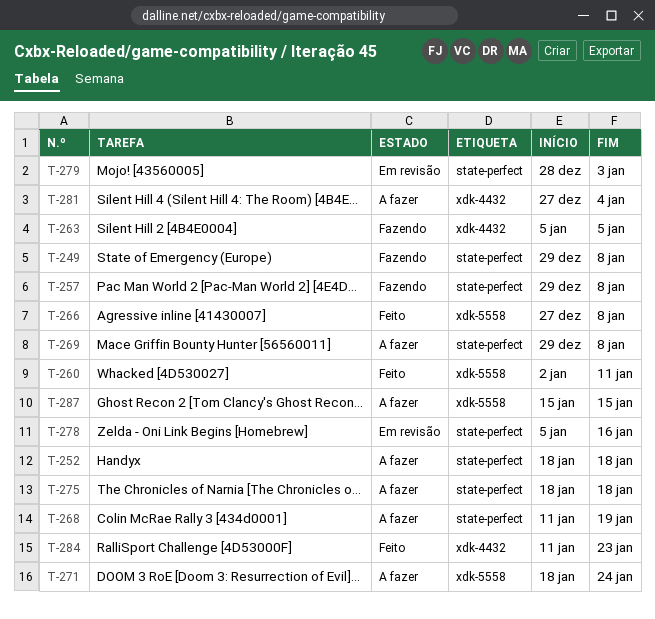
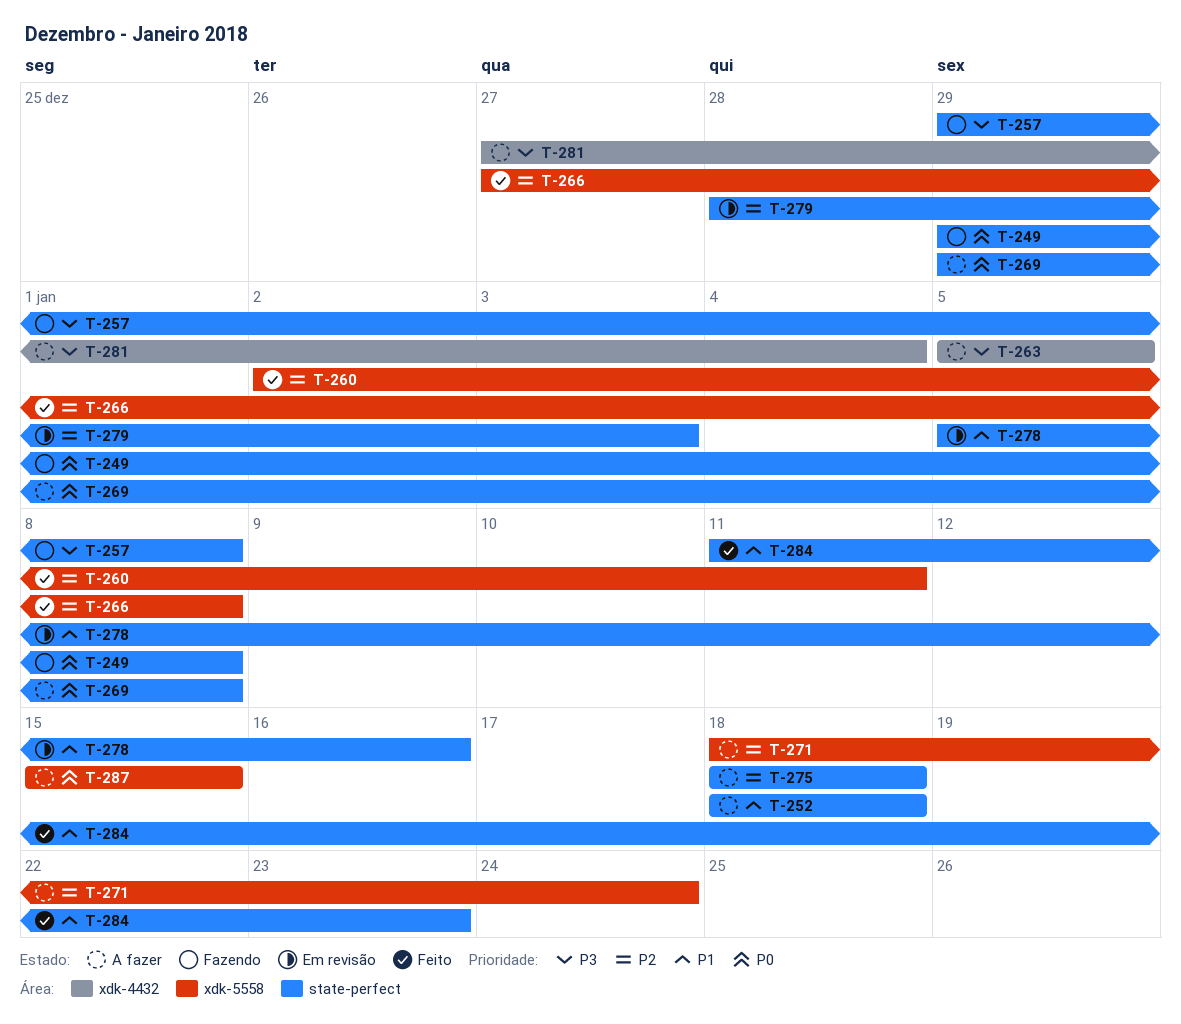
T-263, status: Fazendo -> A fazer
T-268: present -> none
T-284, label: xdk-4432 -> state-perfect

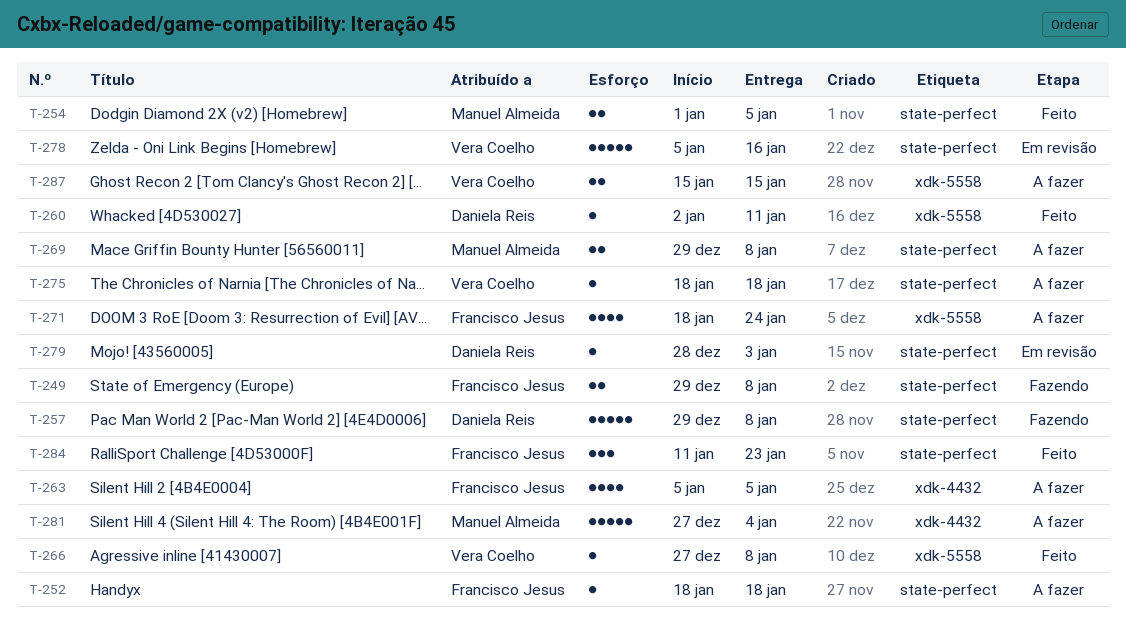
T-254: none -> present

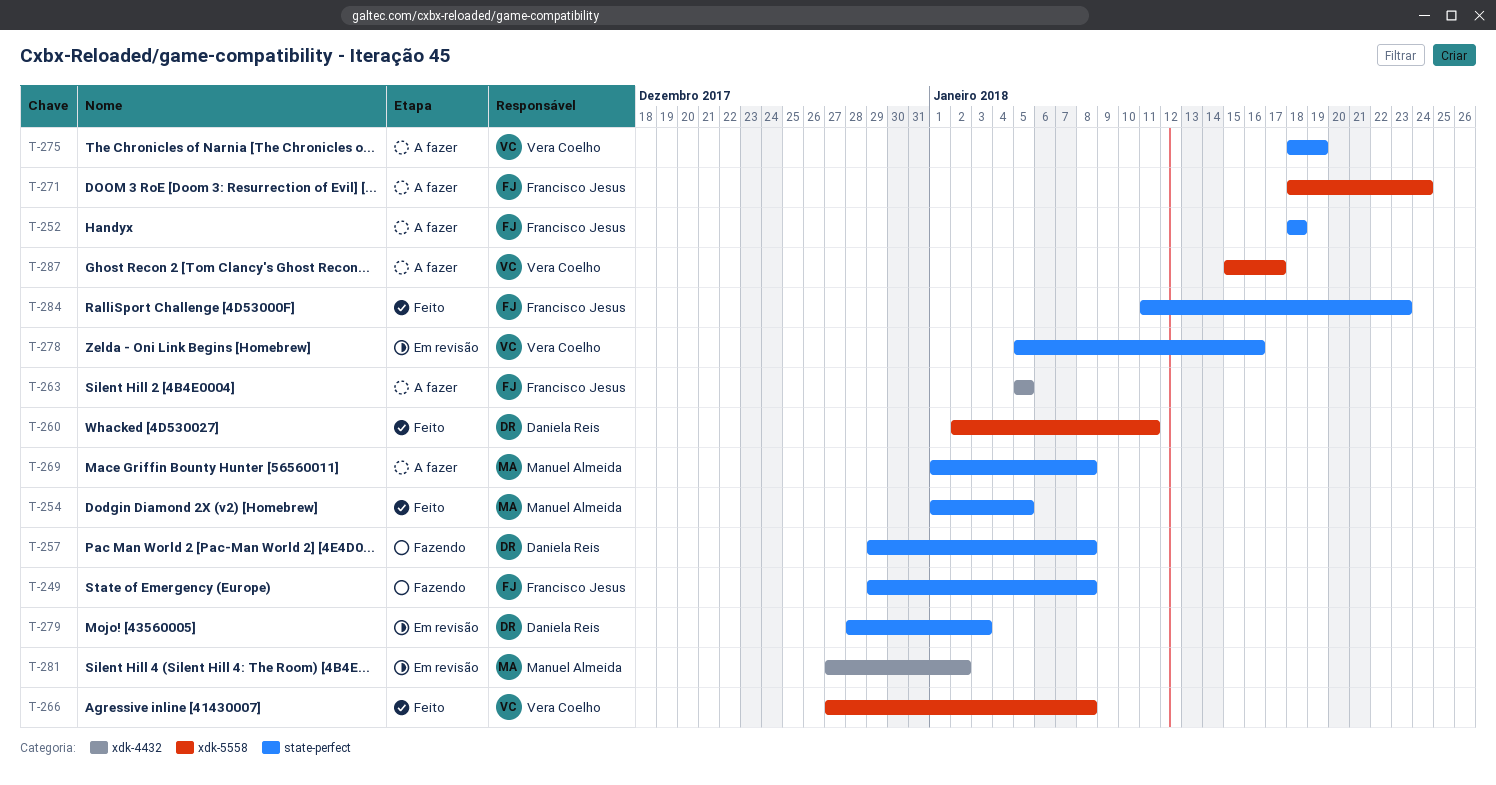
T-269, start: Dec 29 -> Jan 1
T-275, due: Jan 18 -> Jan 19
T-281, status: A fazer -> Em revisão
T-281, due: Jan 4 -> Jan 2
T-287, due: Jan 15 -> Jan 17

